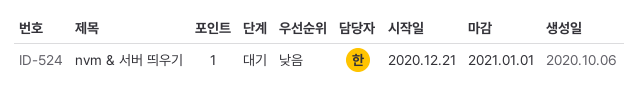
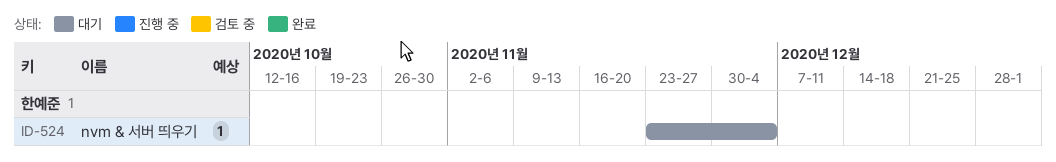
ID-524, start: Dec 21 -> Nov 23
ID-524, due: Jan 1 -> Dec 4

